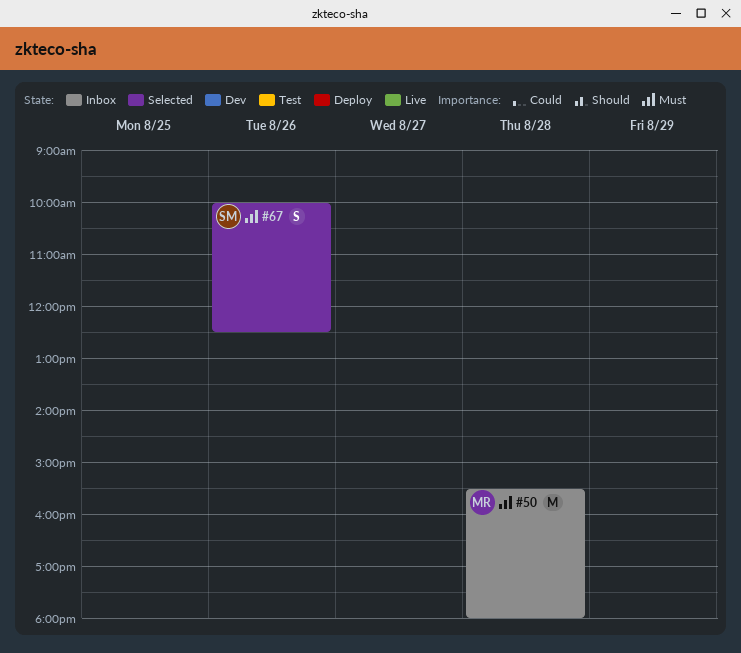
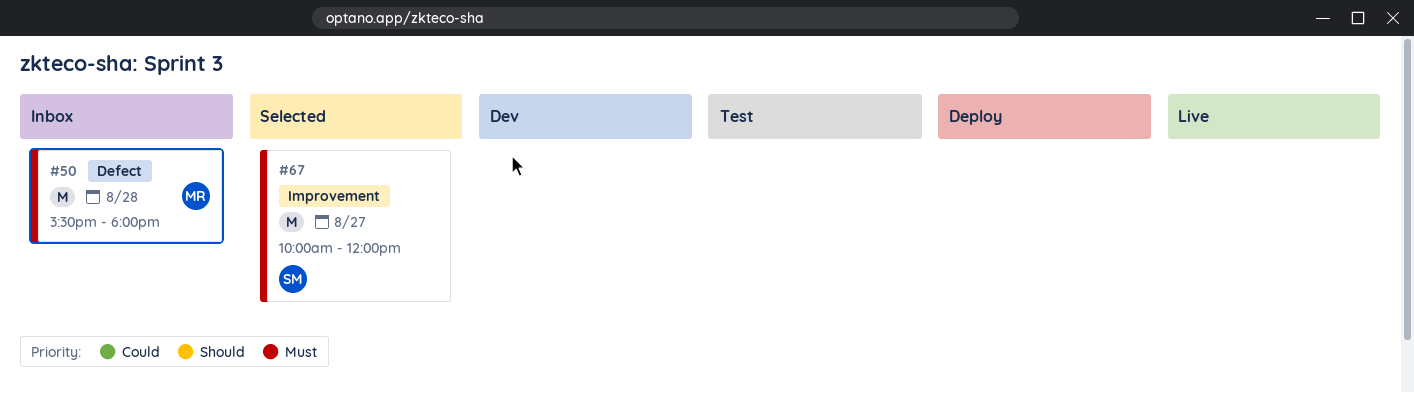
#67, estimate: S -> M
#67, day: Aug 26 -> Aug 27
#67, ends: 12:30 -> 12:00

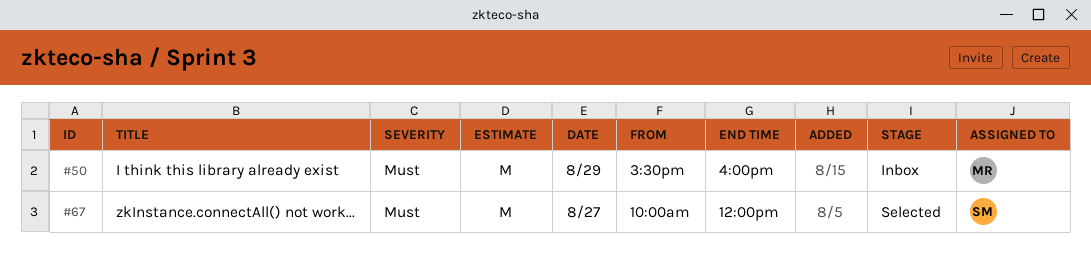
#50, day: Aug 28 -> Aug 29
#50, ends: 18:00 -> 16:00

